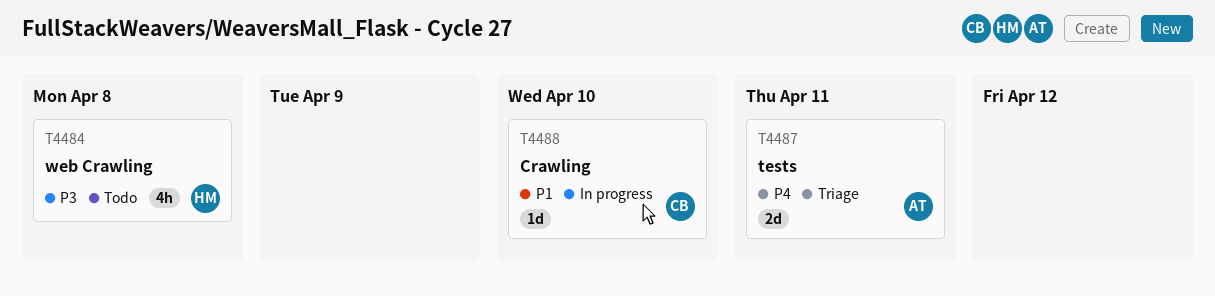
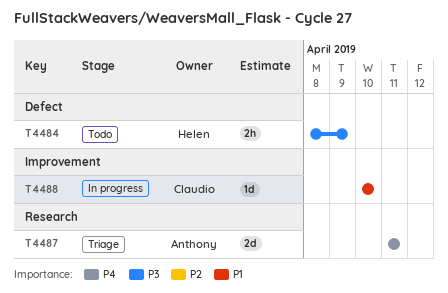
T4484, estimate: 4h -> 2h
T4484, due: Apr 8 -> Apr 9

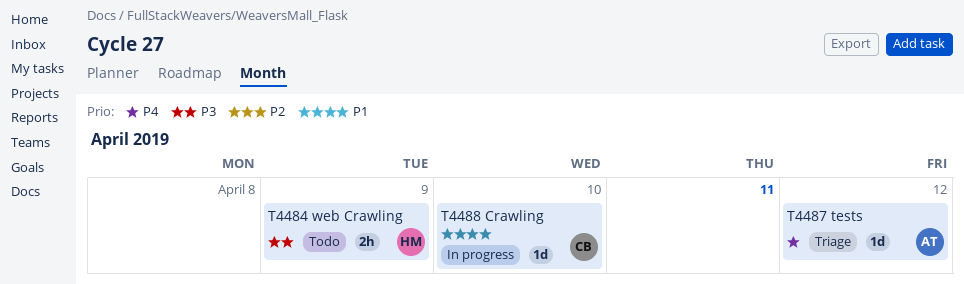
T4487, estimate: 2d -> 1d
T4487, due: Apr 11 -> Apr 12

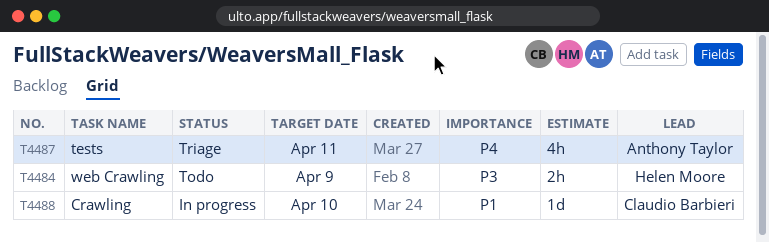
T4487, estimate: 1d -> 4h
T4487, due: Apr 12 -> Apr 11

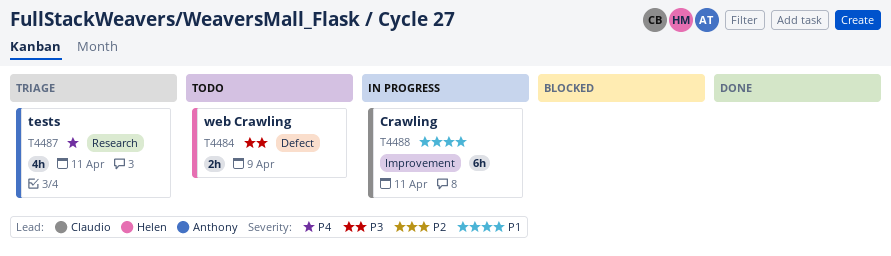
T4488, estimate: 1d -> 6h
T4488, due: Apr 10 -> Apr 11

